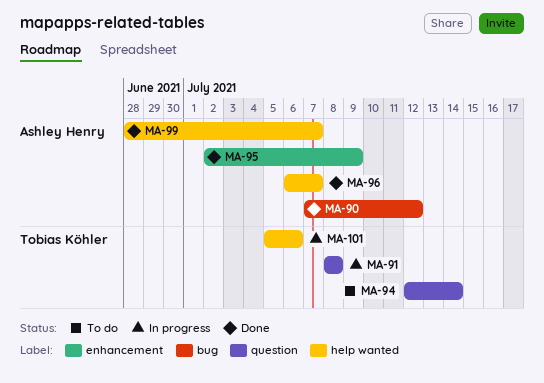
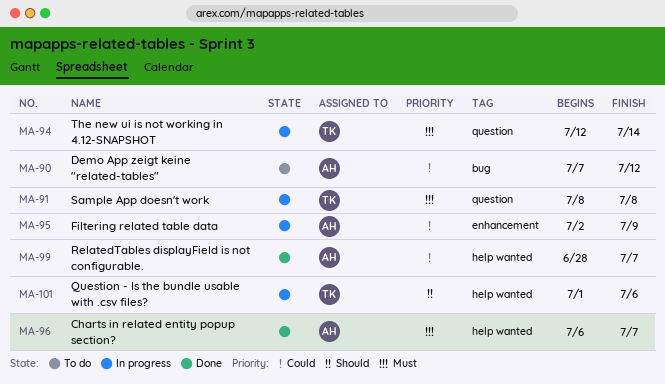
MA-90, status: Done -> To do
MA-94, status: To do -> In progress
MA-95, status: Done -> In progress
MA-101, start: Jul 5 -> Jul 1

